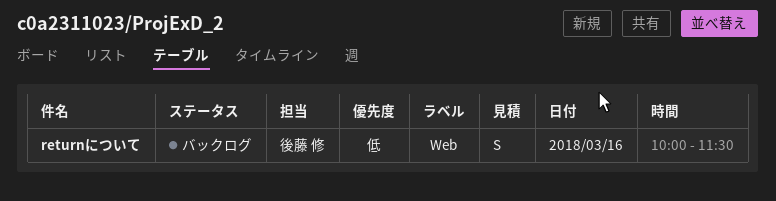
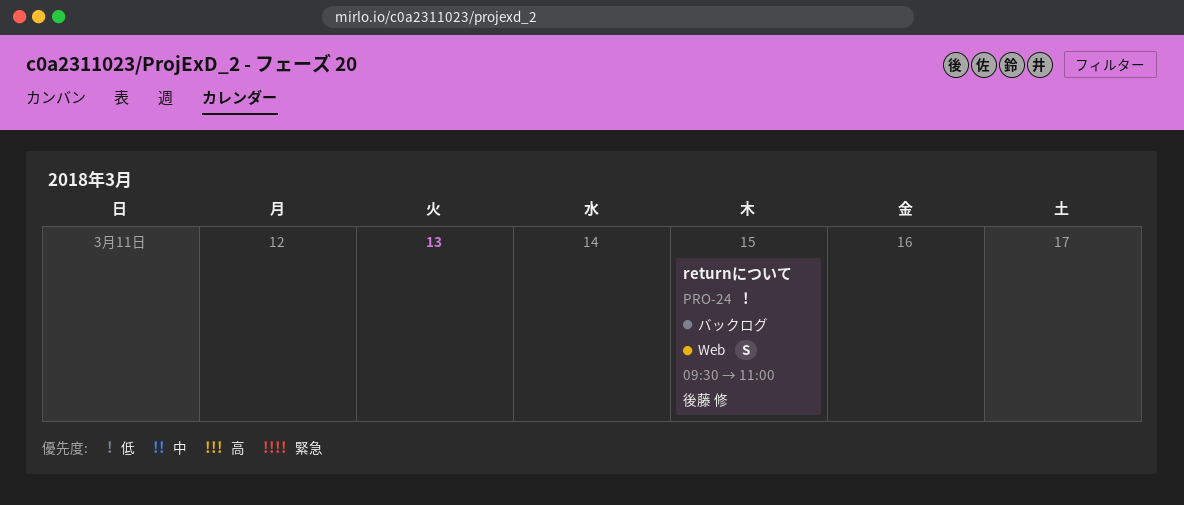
returnについて, day: Mar 16 -> Mar 15
returnについて, begins: 10:00 -> 09:30
returnについて, ends: 11:30 -> 11:00

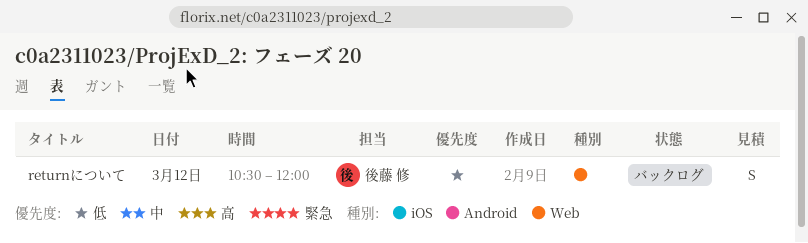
returnについて, day: Mar 15 -> Mar 12
returnについて, begins: 09:30 -> 10:30
returnについて, ends: 11:00 -> 12:00

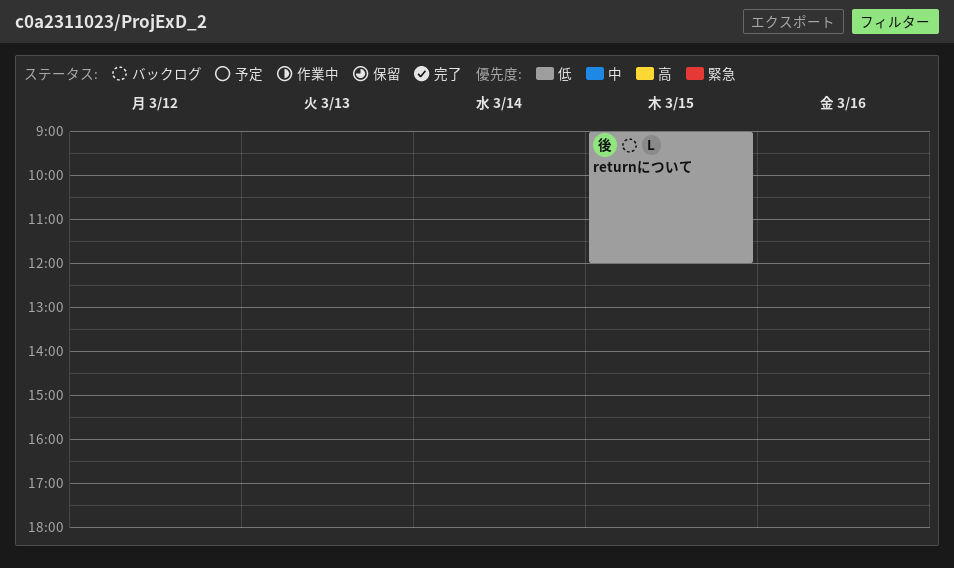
returnについて, estimate: S -> L
returnについて, day: Mar 12 -> Mar 15
returnについて, begins: 10:30 -> 09:00

